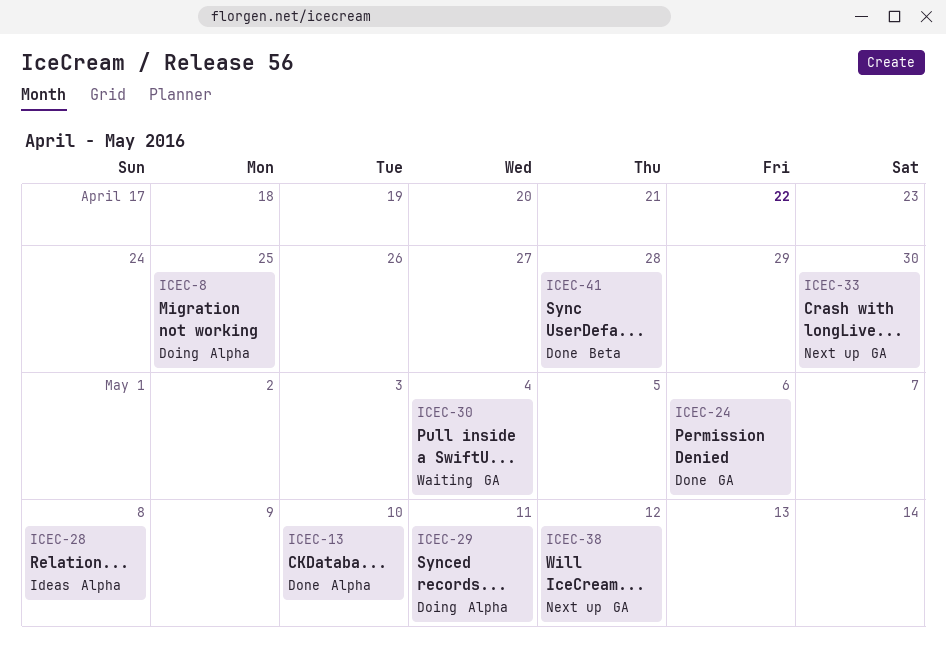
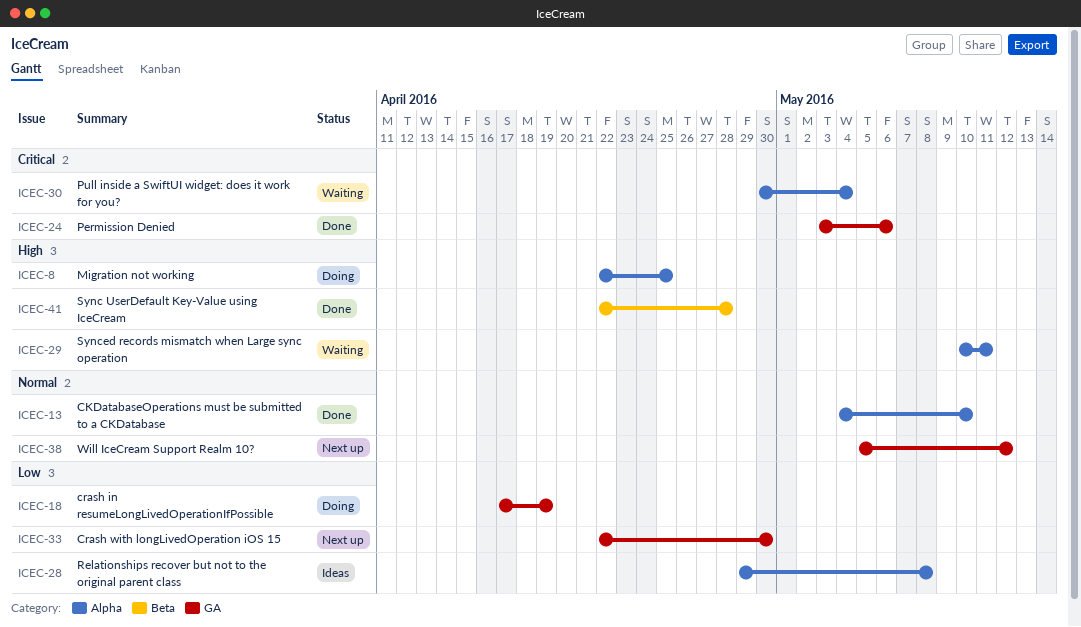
ICEC-18: none -> present
ICEC-29, status: Doing -> Waiting
ICEC-30, label: GA -> Alpha

